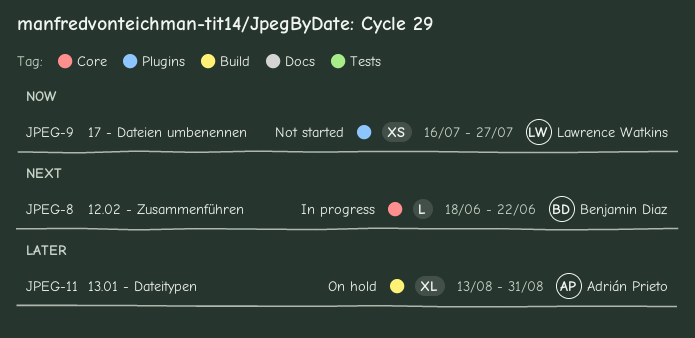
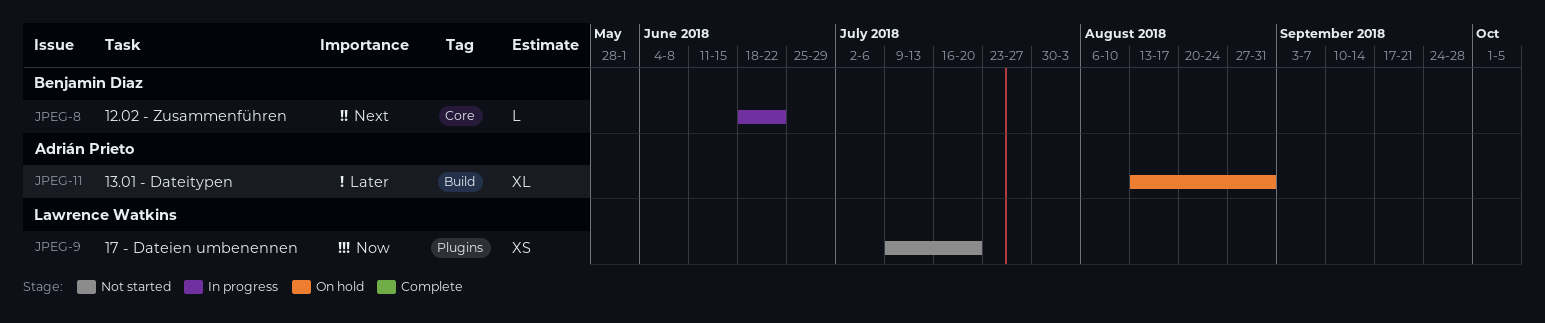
JPEG-9, start: Jul 16 -> Jul 9
JPEG-9, due: Jul 27 -> Jul 20

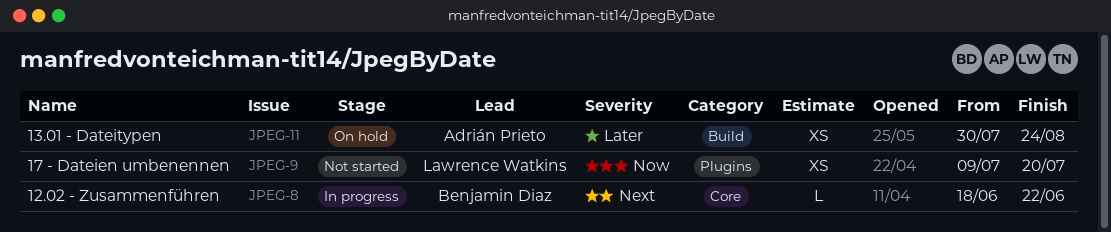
JPEG-11, estimate: XL -> XS
JPEG-11, start: Aug 13 -> Jul 30
JPEG-11, due: Aug 31 -> Aug 24

